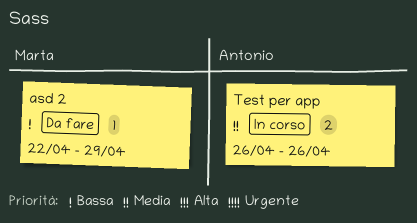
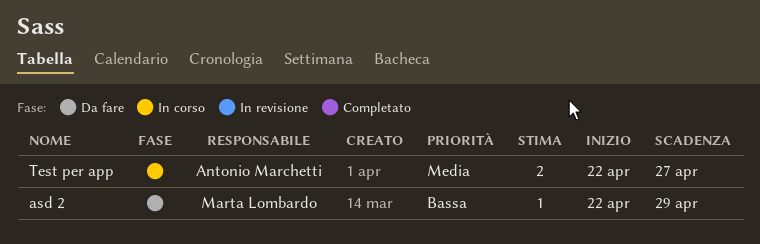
Test per app, start: Apr 26 -> Apr 22
Test per app, due: Apr 26 -> Apr 27

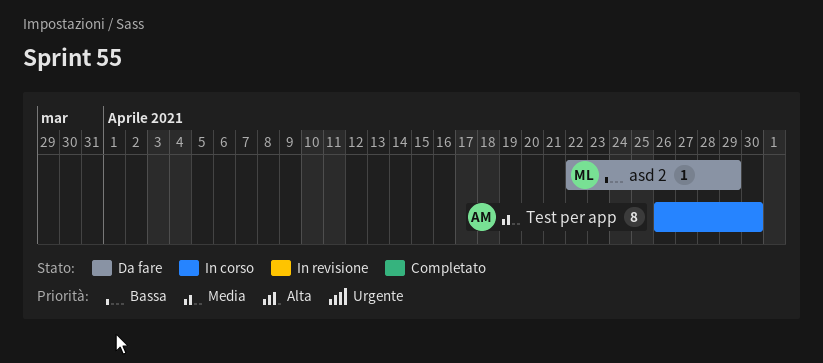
Test per app, estimate: 2 -> 8
Test per app, start: Apr 22 -> Apr 26
Test per app, due: Apr 27 -> Apr 30

